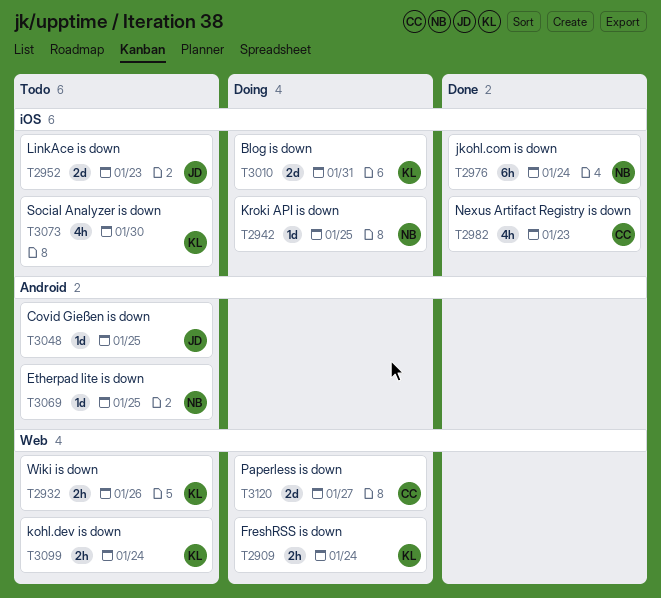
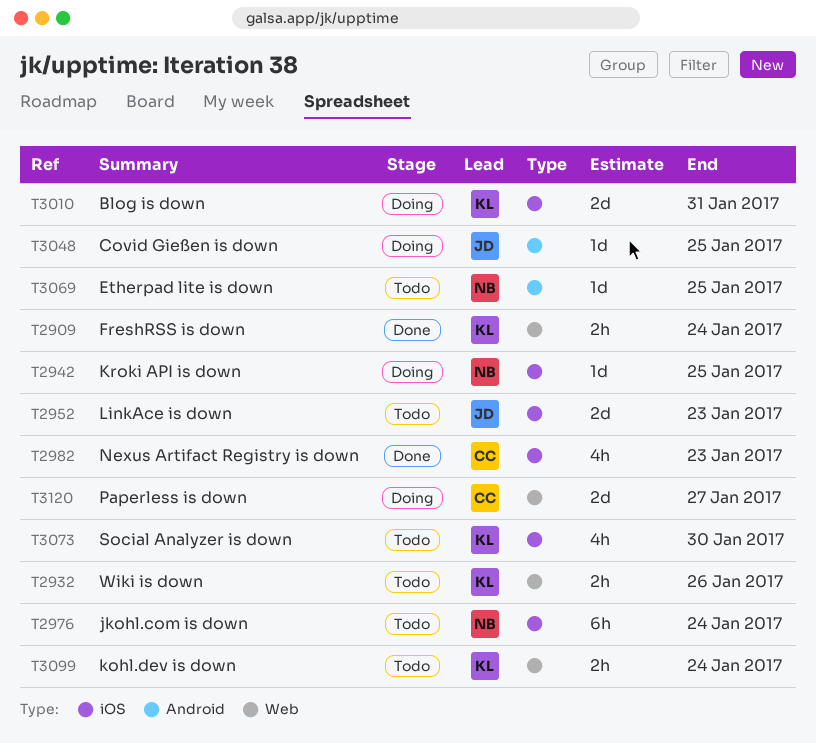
T2909, status: Doing -> Done
T2976, status: Done -> Todo
T3048, status: Todo -> Doing

